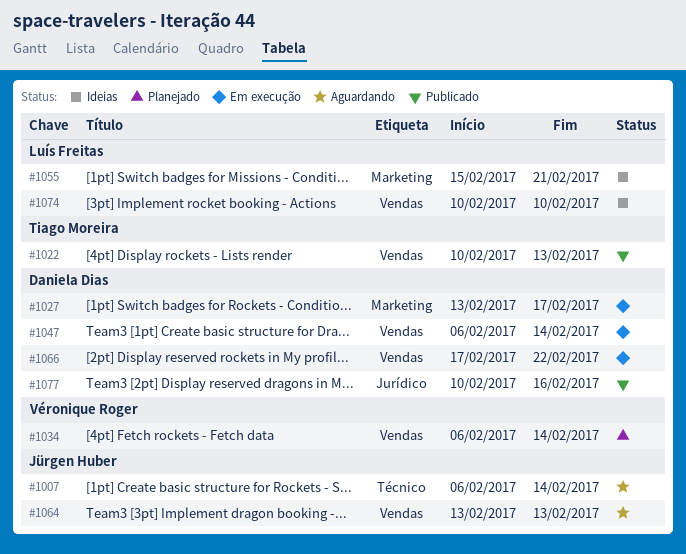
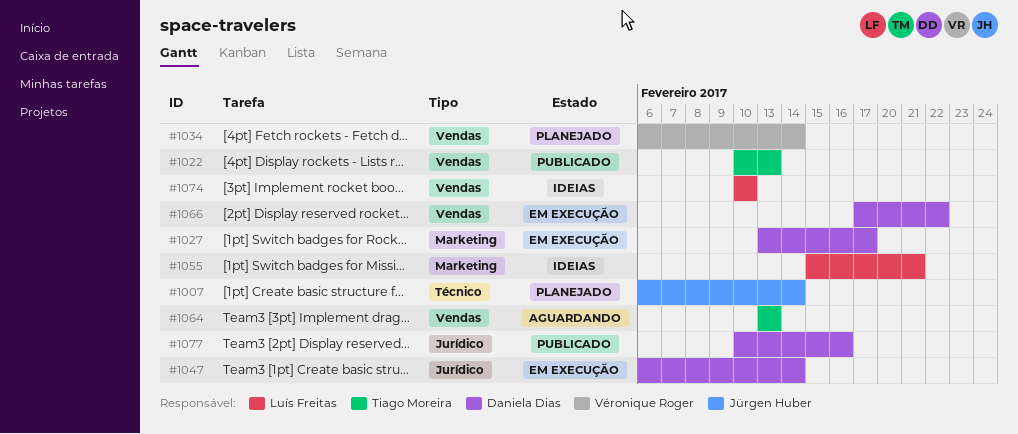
#1007, status: Aguardando -> Planejado
#1047, label: Vendas -> Jurídico
#1064, owner: Jürgen Huber -> Tiago Moreira

